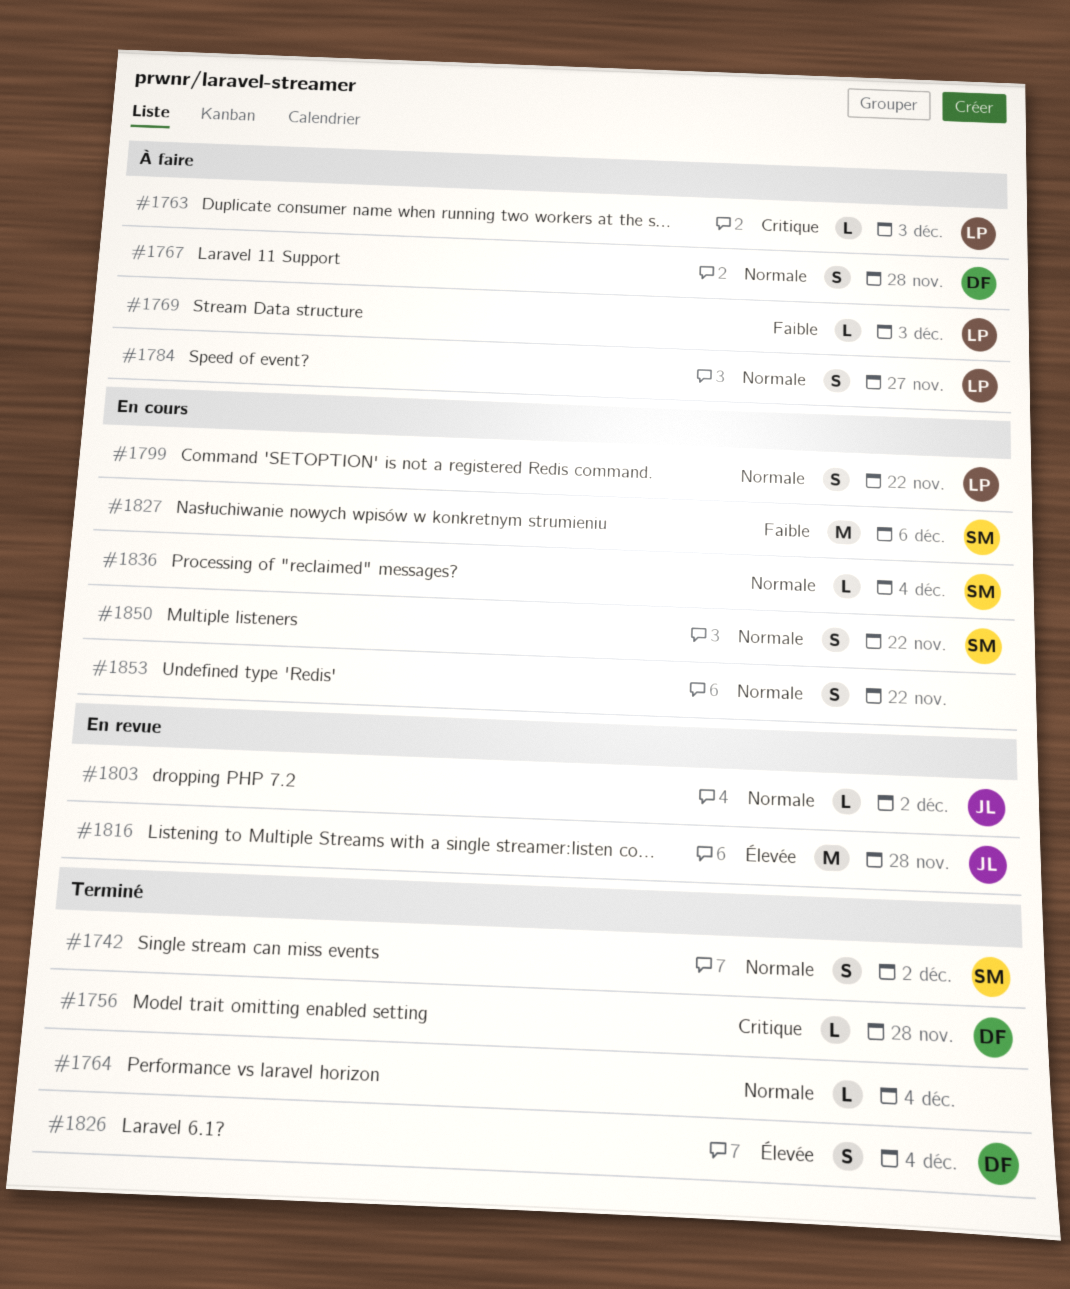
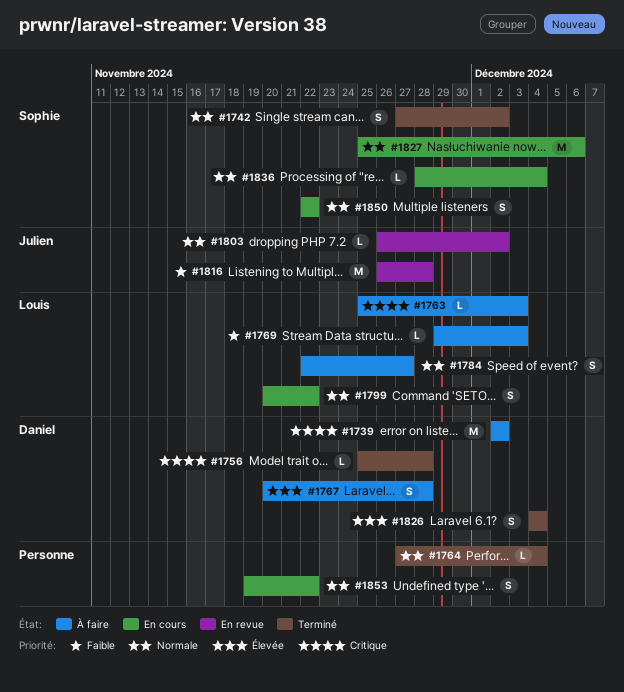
#1739: none -> present
#1767, priority: Normale -> Élevée
#1816, priority: Élevée -> Faible
#1827, priority: Faible -> Normale

